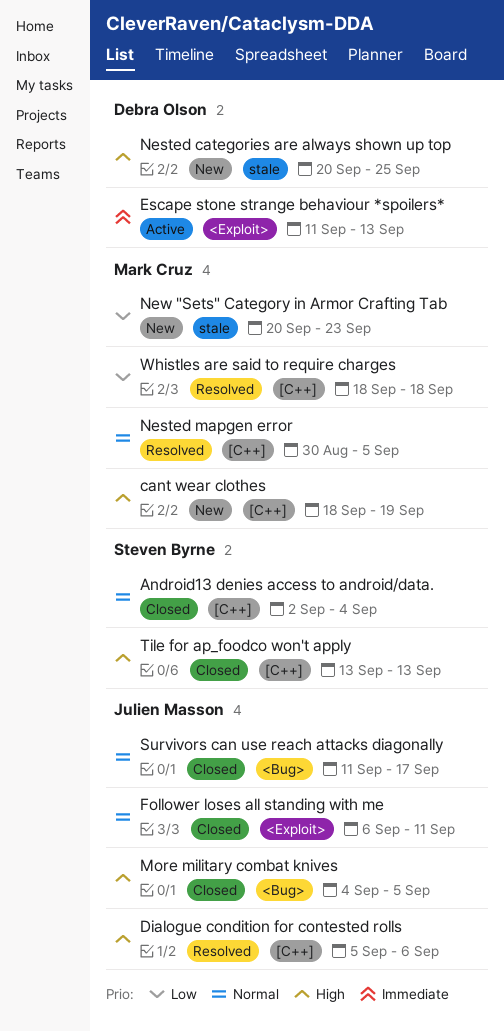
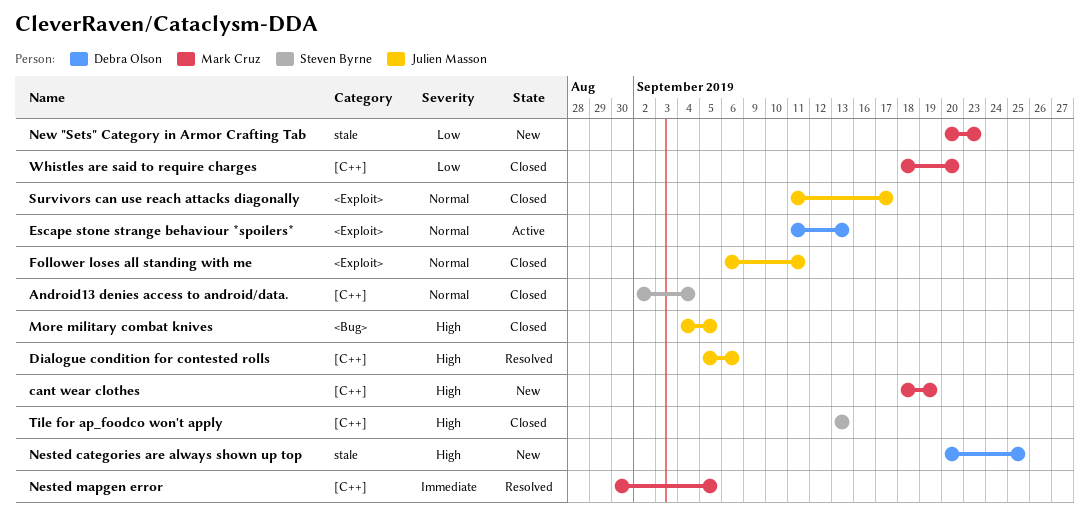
Escape stone strange behaviour *spoilers*, priority: Immediate -> Normal
Nested mapgen error, priority: Normal -> Immediate
Survivors can use reach attacks diagonally, label: <Bug> -> <Exploit>
Whistles are said to require charges, status: Resolved -> Closed
Whistles are said to require charges, due: Sep 18 -> Sep 20

